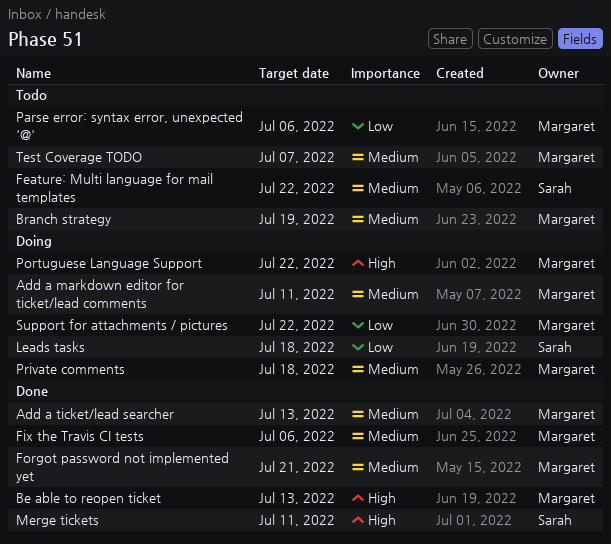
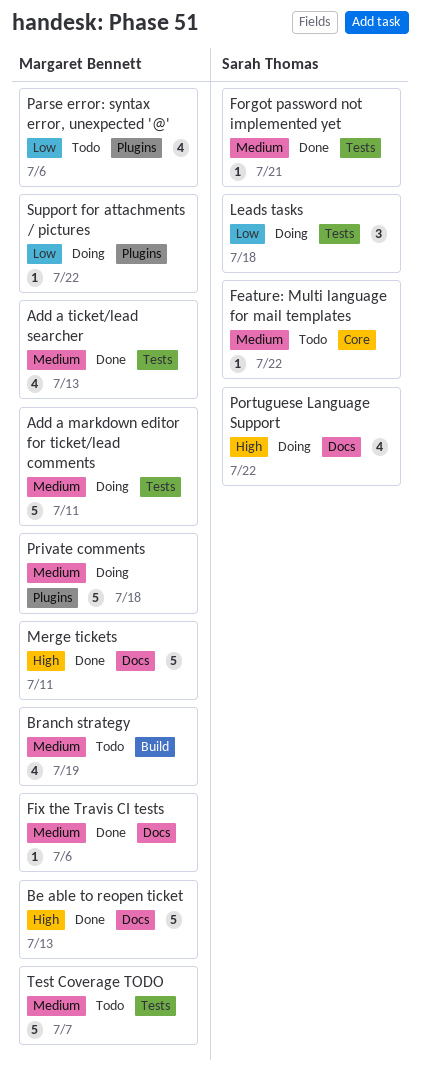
Forgot password not implemented yet, owner: Margaret Bennett -> Sarah Thomas
Merge tickets, owner: Sarah Thomas -> Margaret Bennett
Portuguese Language Support, owner: Margaret Bennett -> Sarah Thomas

